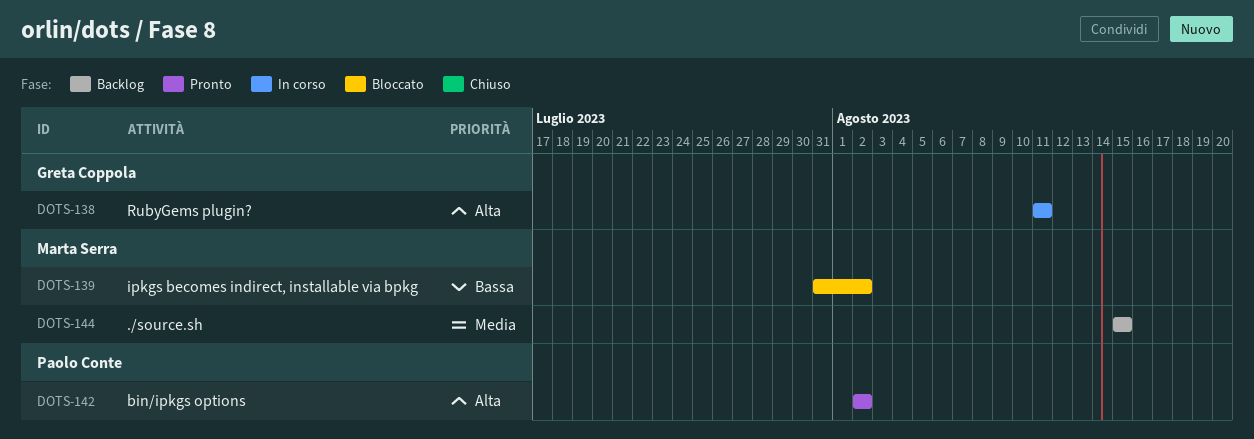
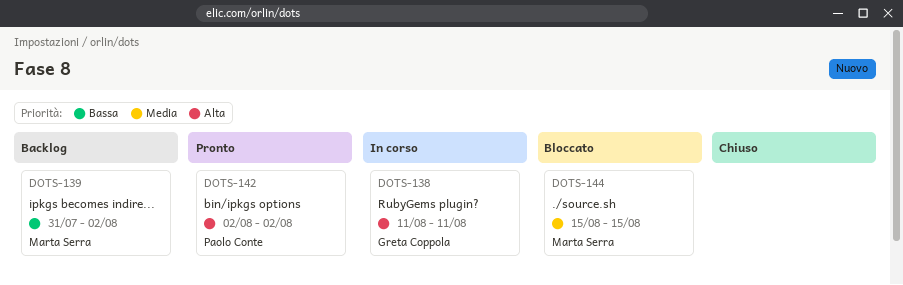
DOTS-139, status: Bloccato -> Backlog
DOTS-144, status: Backlog -> Bloccato

